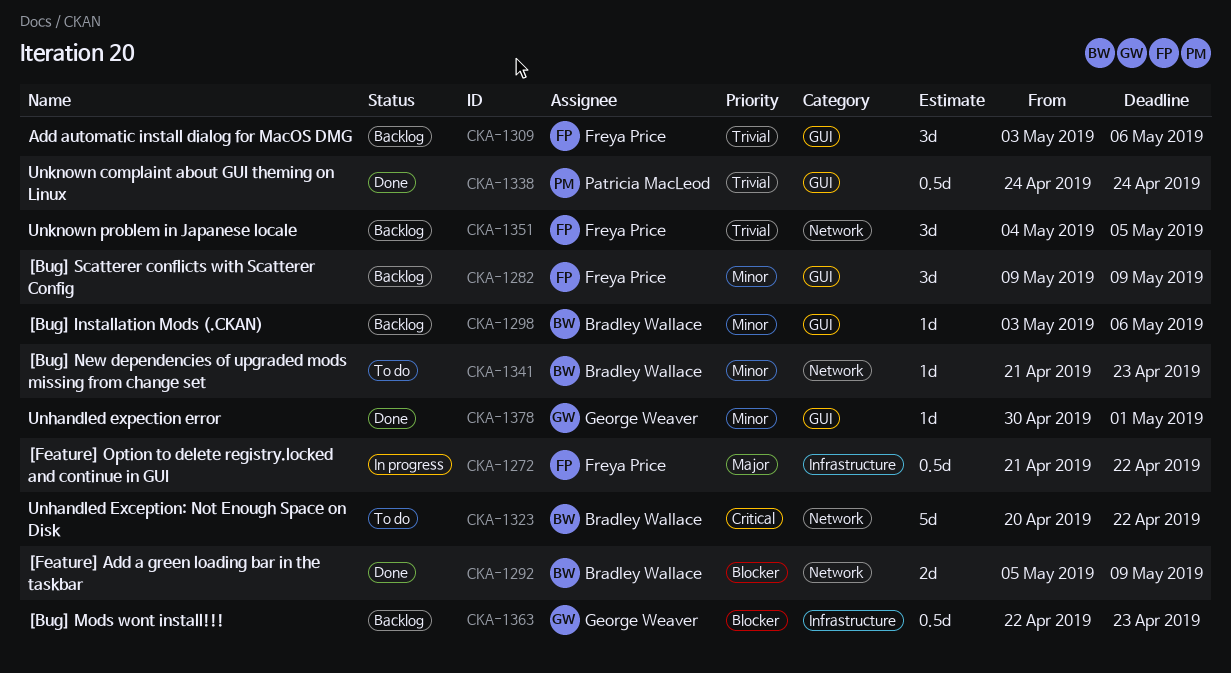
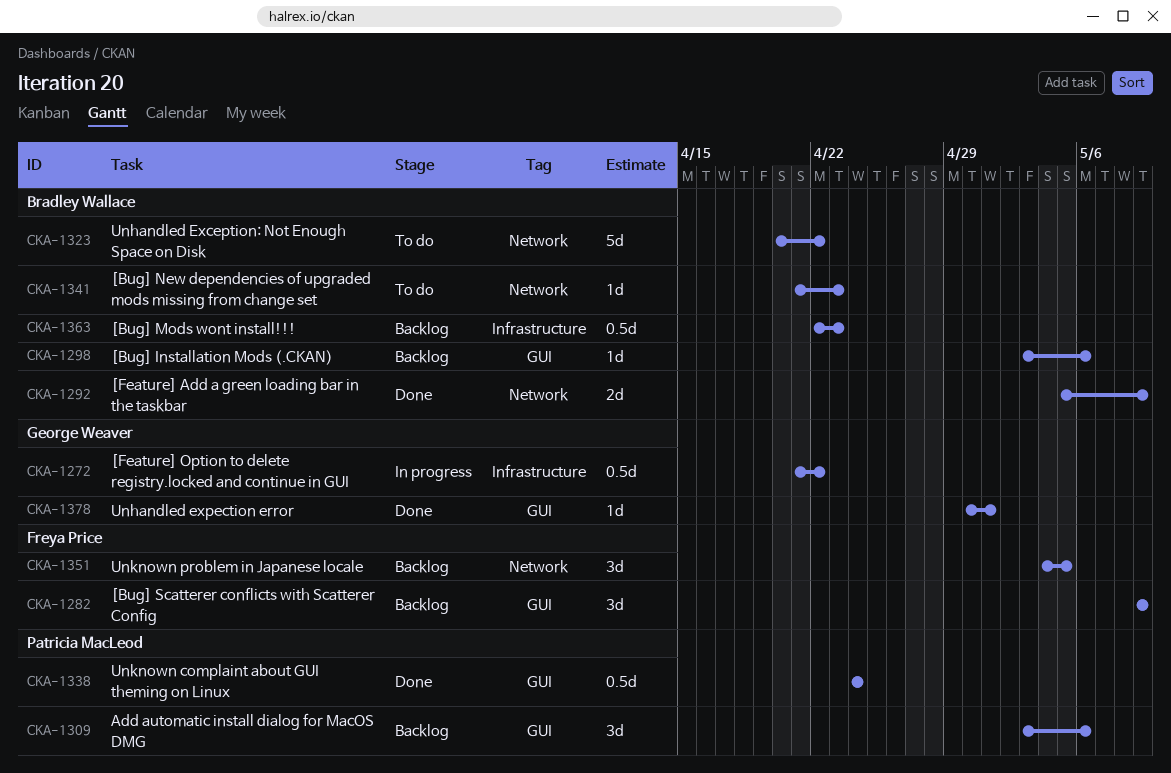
CKA-1272, owner: Freya Price -> George Weaver
CKA-1309, owner: Freya Price -> Patricia MacLeod
CKA-1363, owner: George Weaver -> Bradley Wallace

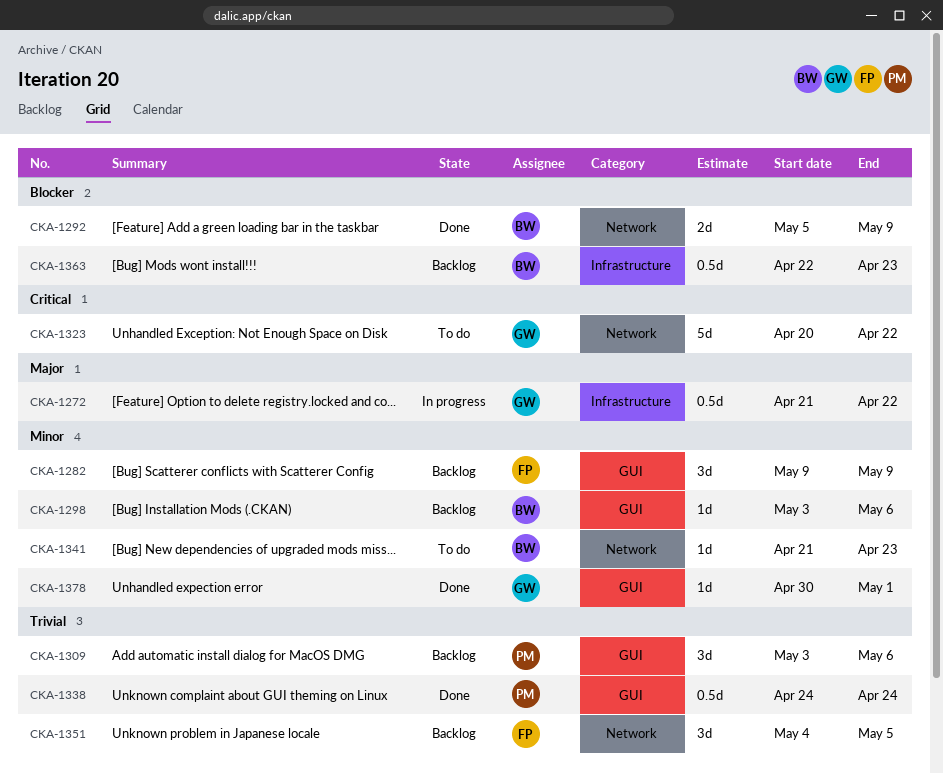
CKA-1323, owner: Bradley Wallace -> George Weaver

